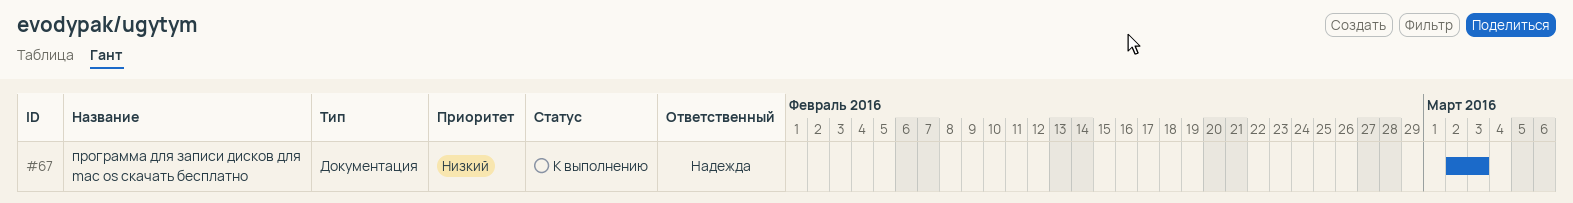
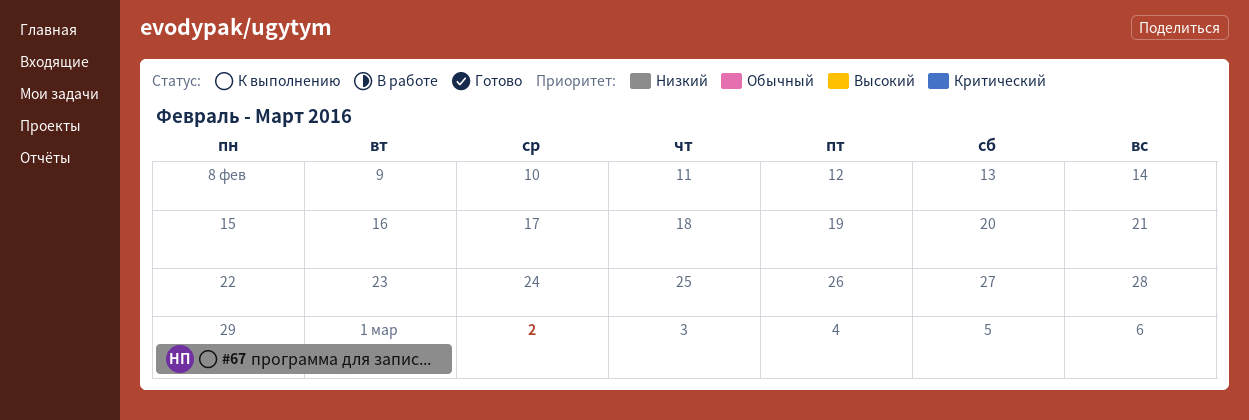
#67, start: Mar 2 -> Feb 29
#67, due: Mar 3 -> Mar 1

